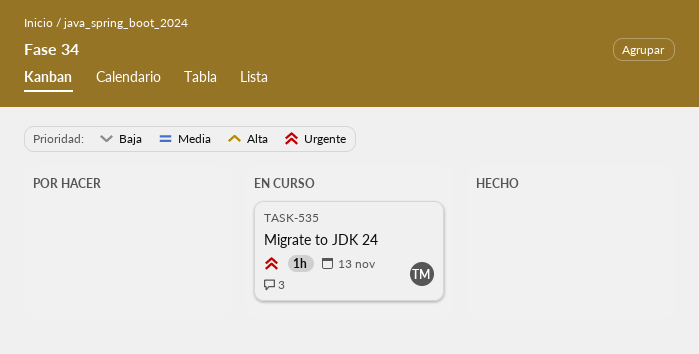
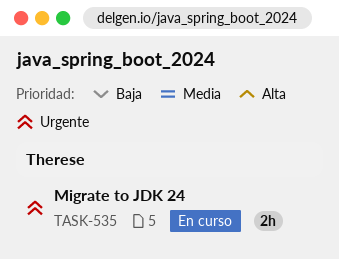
TASK-535, estimate: 1h -> 2h

